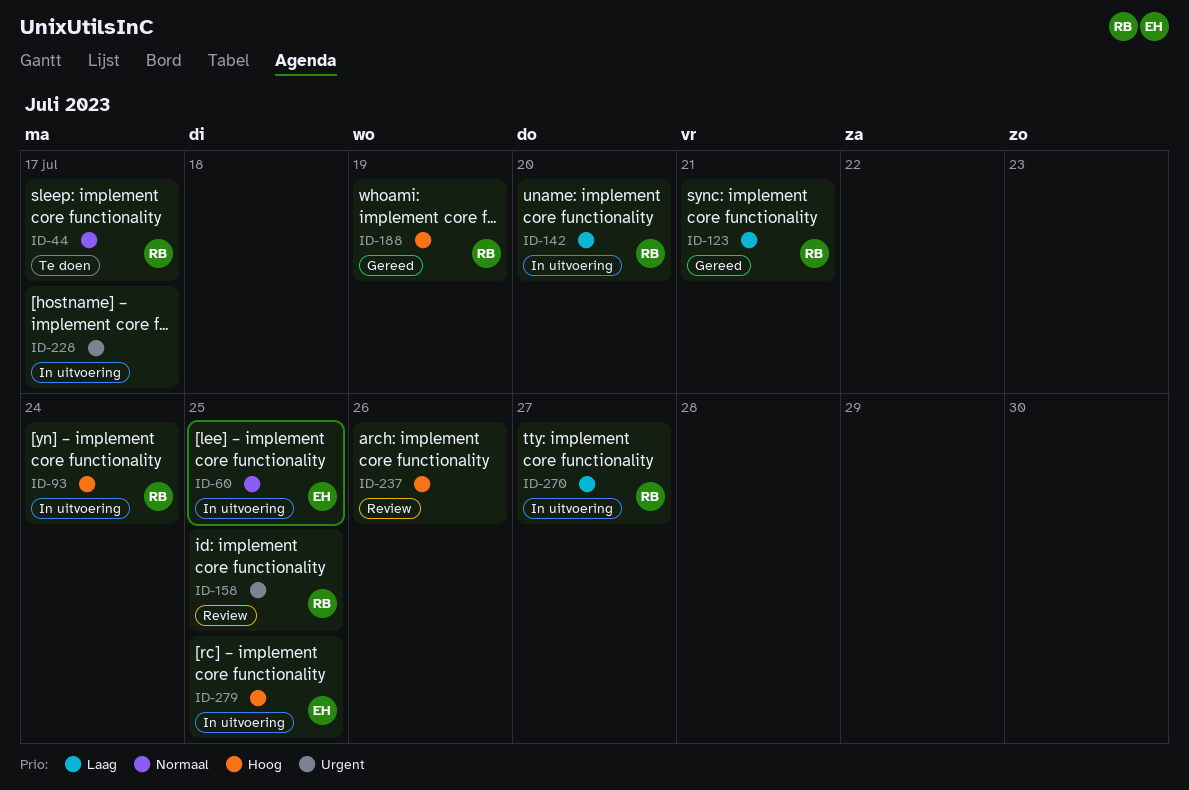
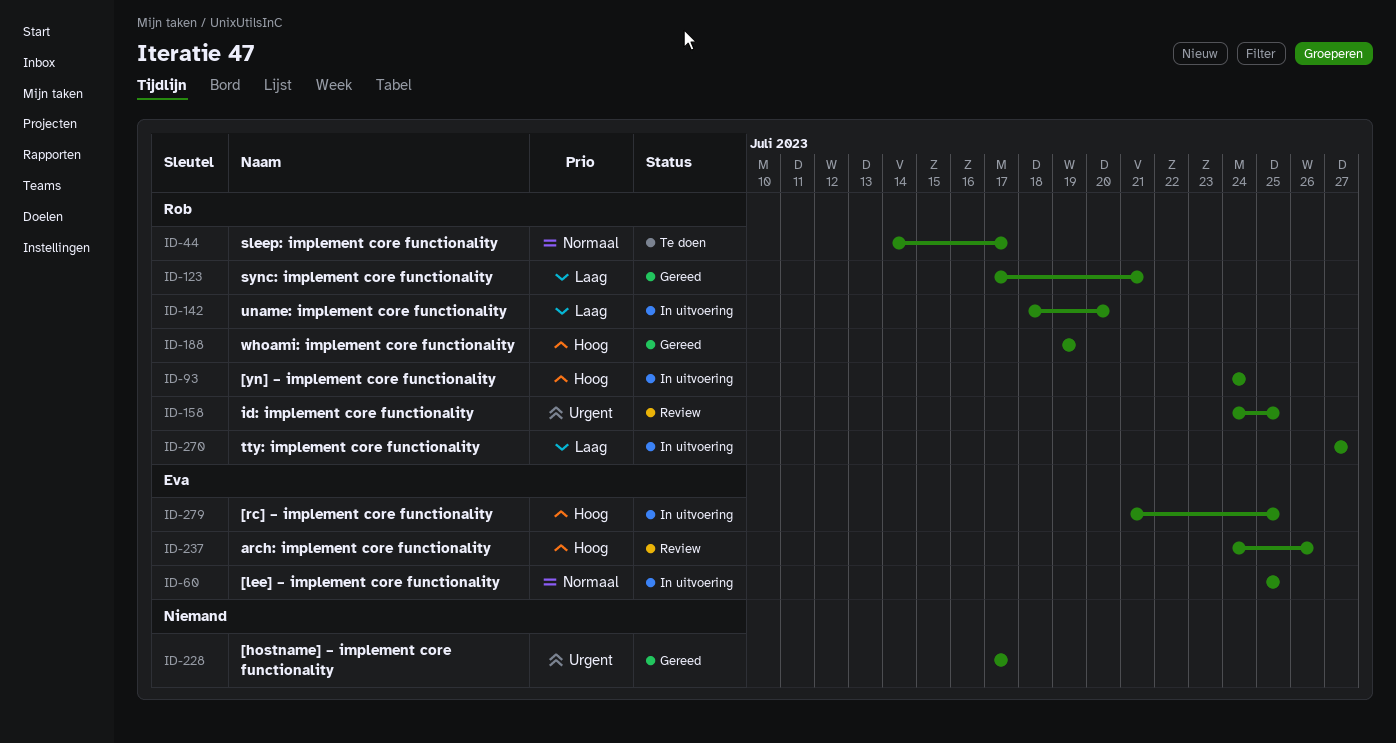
ID-228, status: In uitvoering -> Gereed
ID-237, owner: none -> Eva

